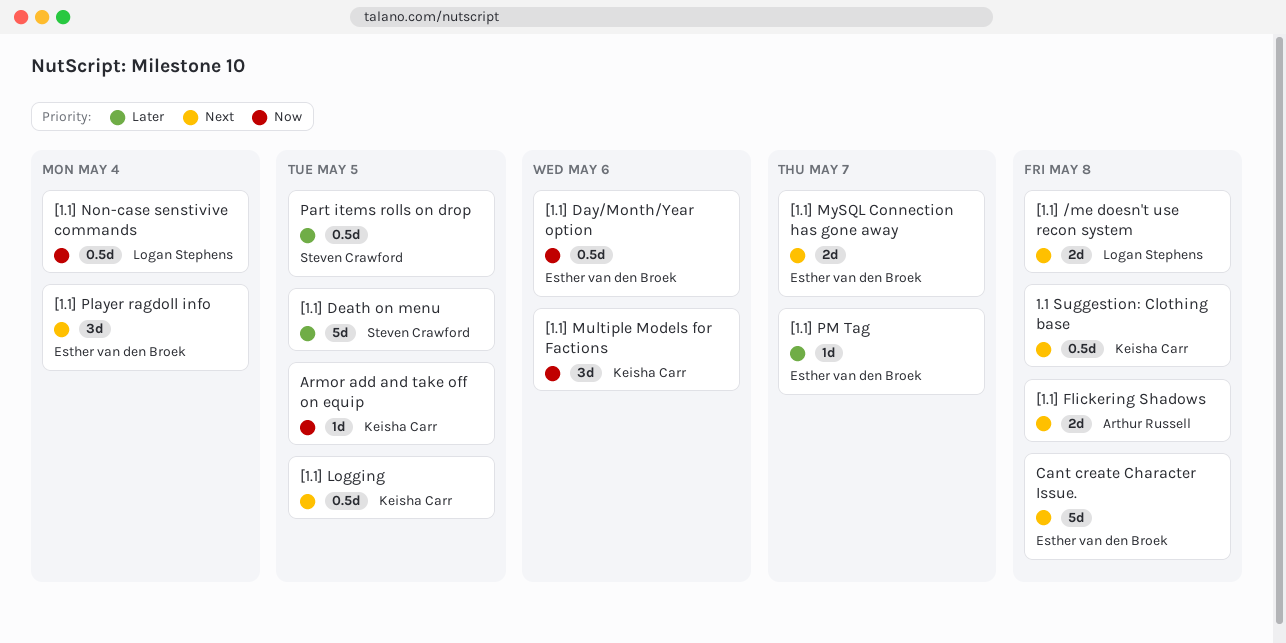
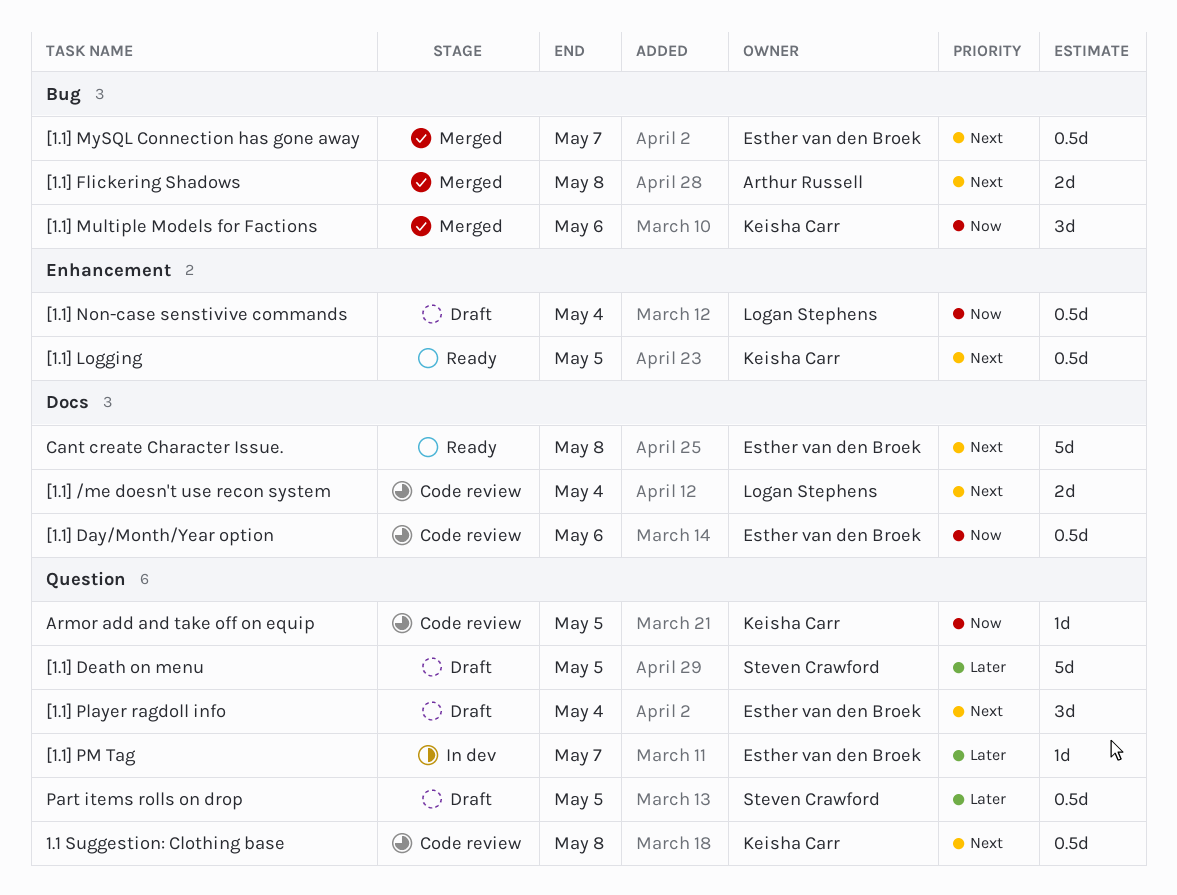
[1.1] /me doesn't use recon system, due: May 8 -> May 4
[1.1] MySQL Connection has gone away, estimate: 2d -> 0.5d

